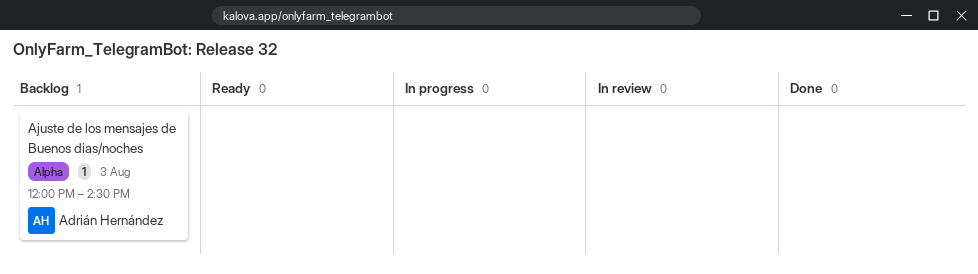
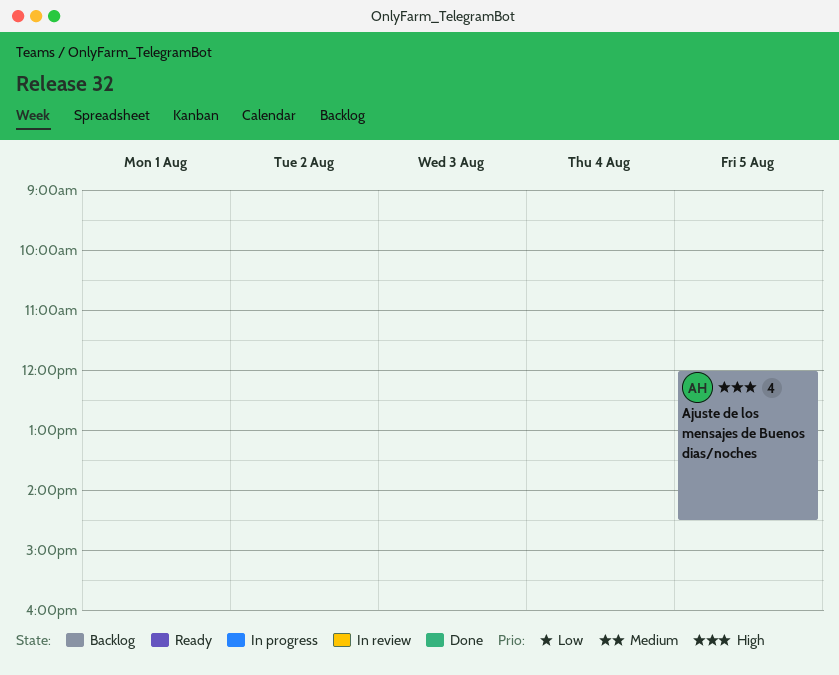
Ajuste de los mensajes de Buenos dias/noches, estimate: 1 -> 4
Ajuste de los mensajes de Buenos dias/noches, day: Aug 3 -> Aug 5

